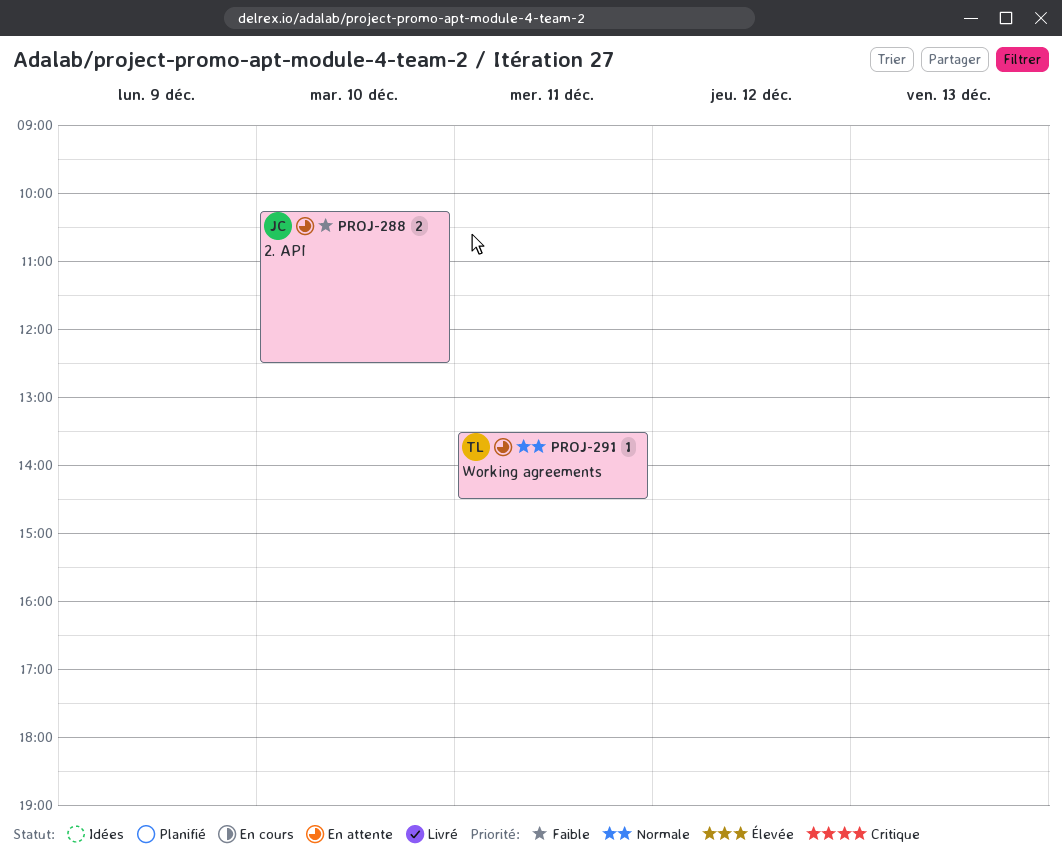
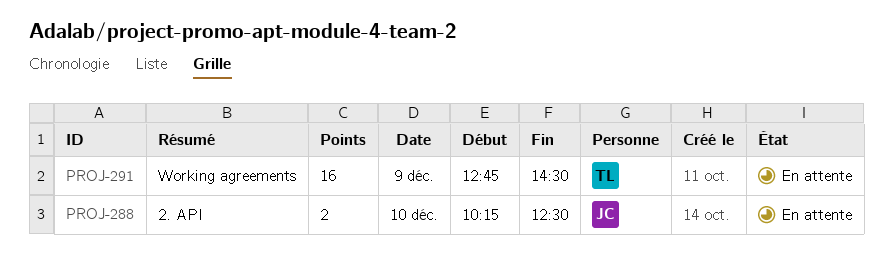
PROJ-291, estimate: 1 -> 16
PROJ-291, day: Dec 11 -> Dec 9
PROJ-291, begins: 13:30 -> 12:45

